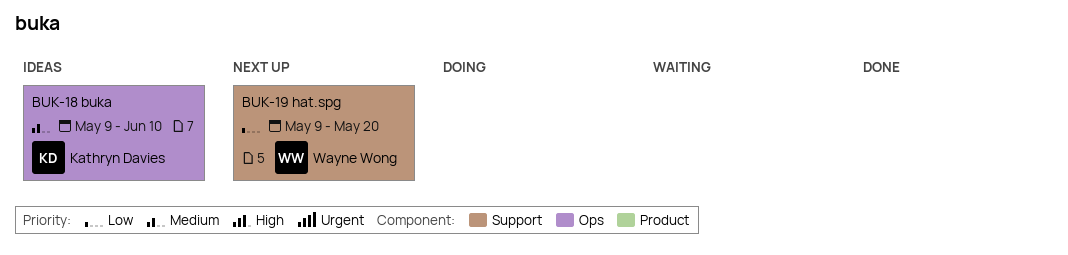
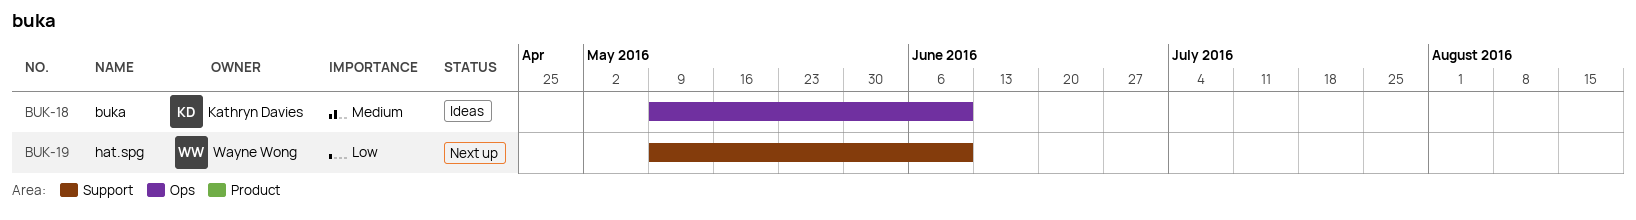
BUK-19, due: May 20 -> Jun 10

